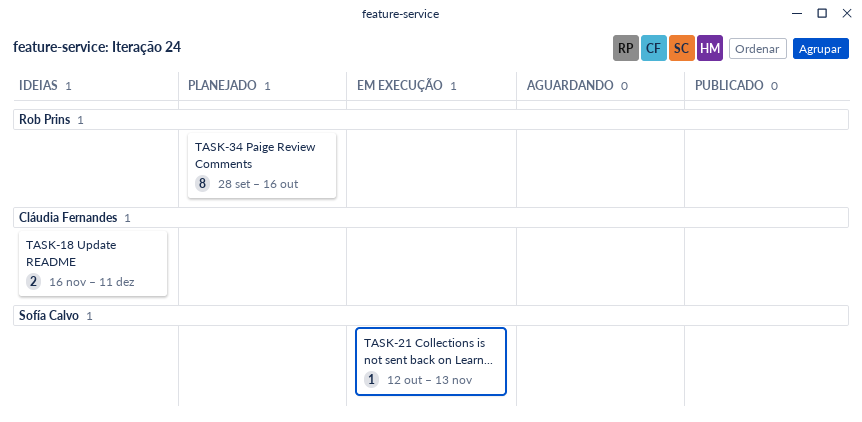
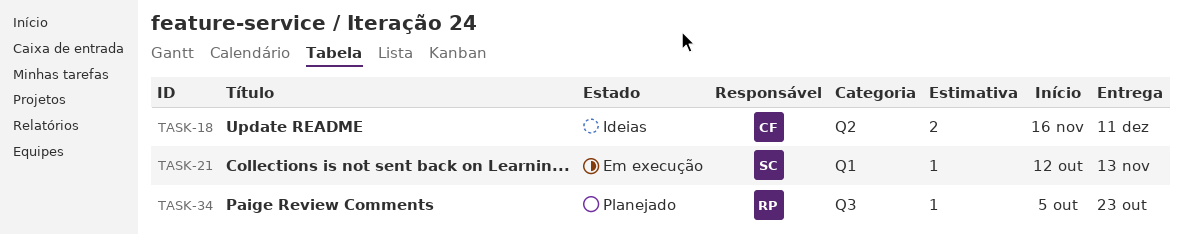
TASK-34, estimate: 8 -> 1
TASK-34, start: Sep 28 -> Oct 5
TASK-34, due: Oct 16 -> Oct 23

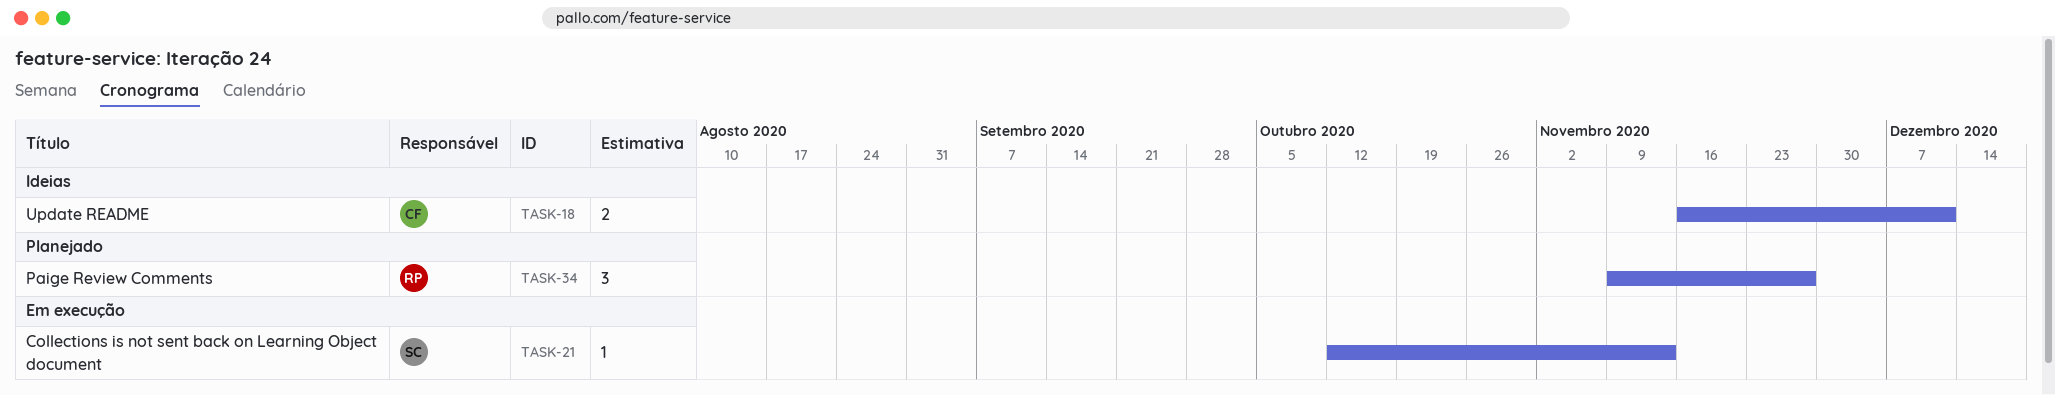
TASK-34, estimate: 1 -> 3
TASK-34, start: Oct 5 -> Nov 9
TASK-34, due: Oct 23 -> Nov 27

